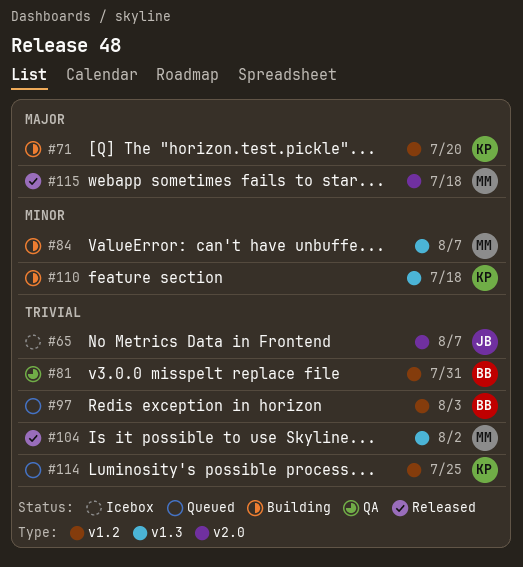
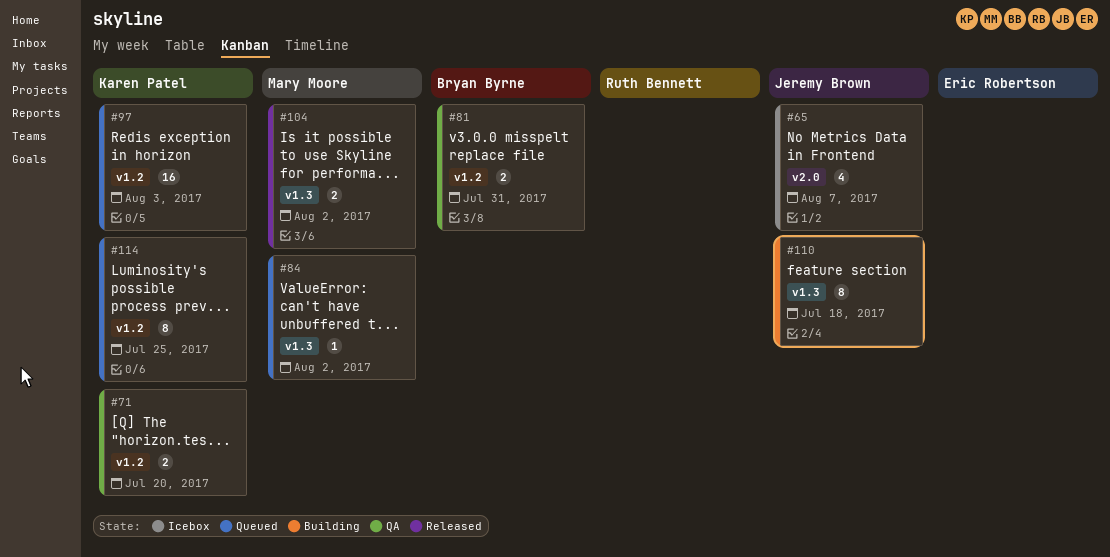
#71, status: Building -> QA
#84, status: Building -> Queued
#84, due: Aug 7 -> Aug 2
#97, owner: Bryan Byrne -> Karen Patel
#110, owner: Karen Patel -> Jeremy Brown
#115: present -> none

